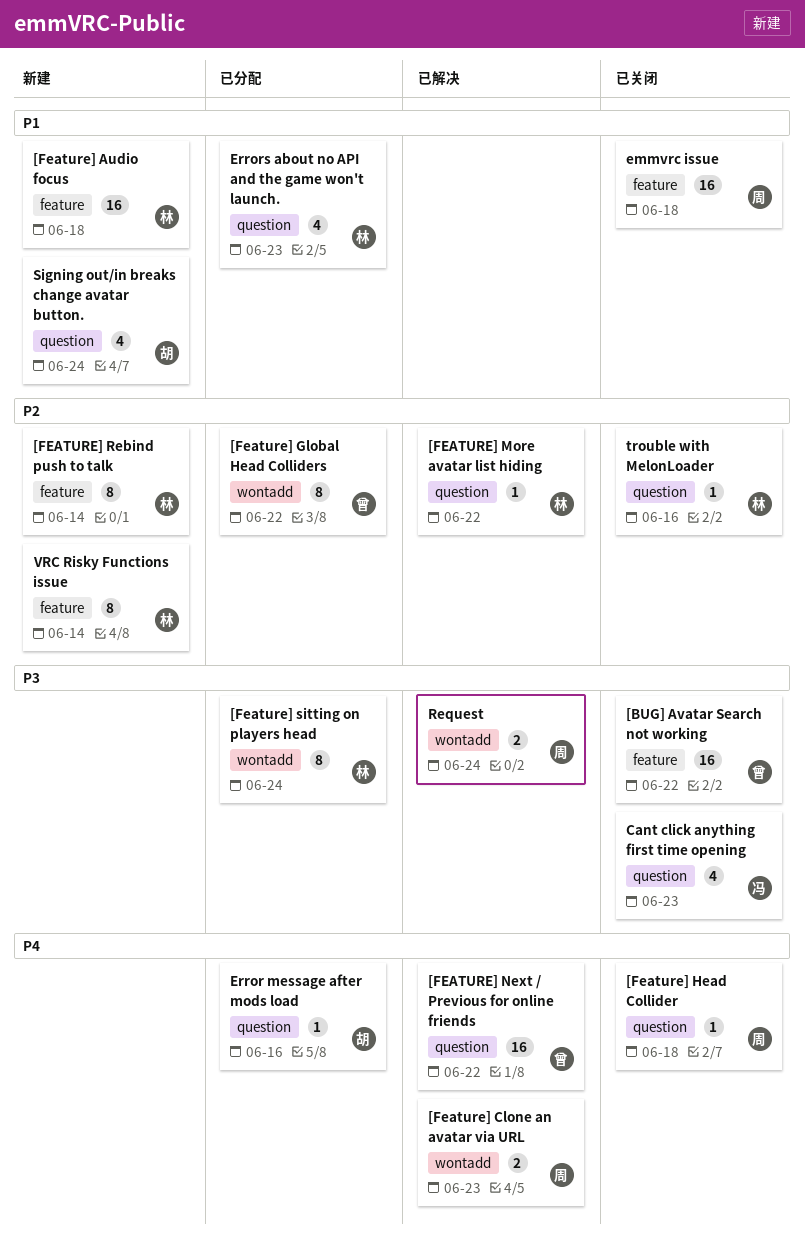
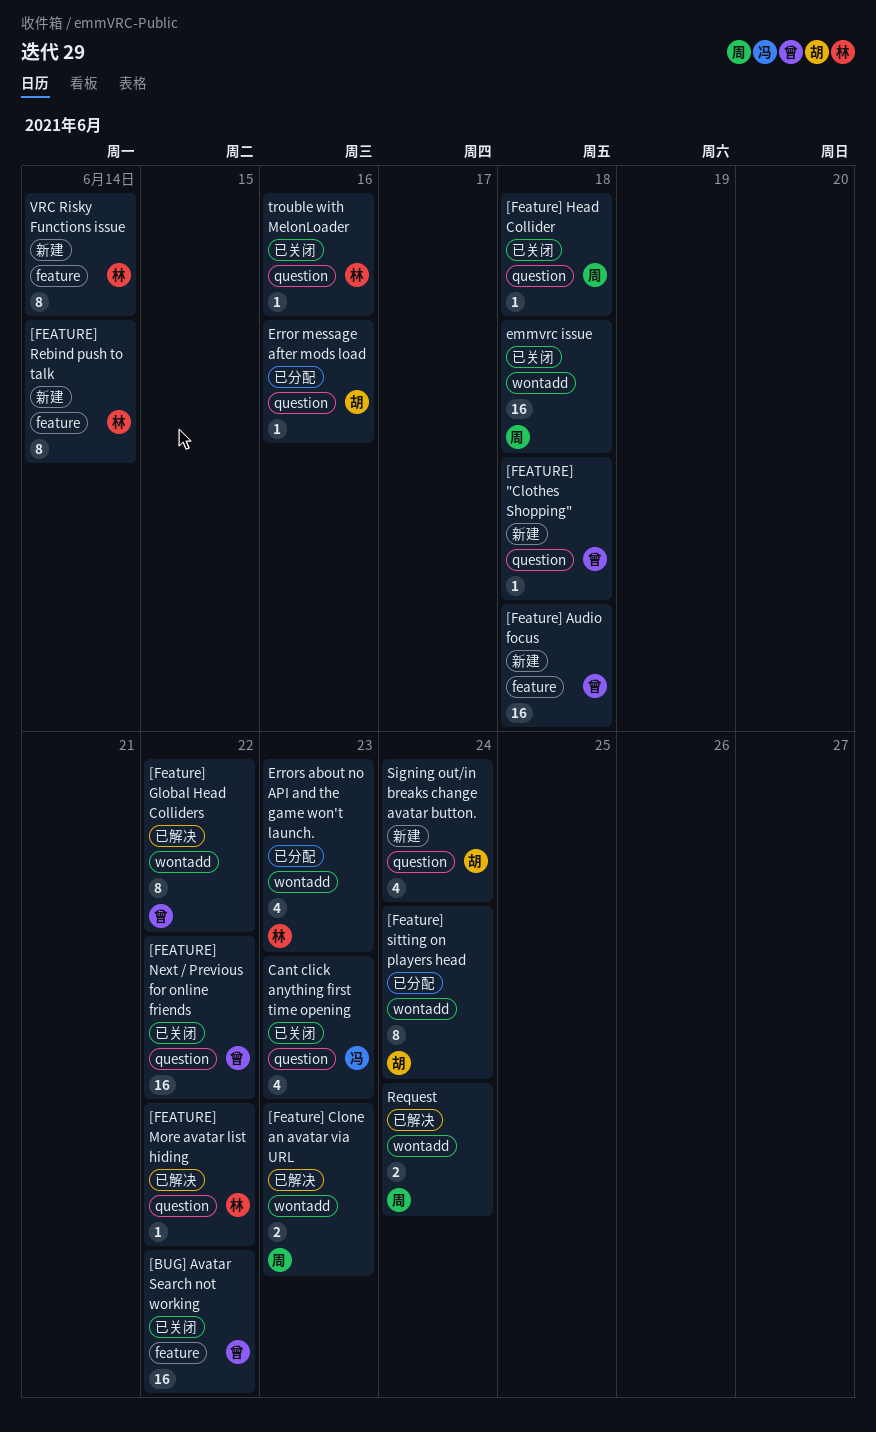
[FEATURE] "Clothes Shopping": none -> present
[Feature] Audio focus, owner: 林 -> 曾
[Feature] Global Head Colliders, status: 已分配 -> 已解决
[FEATURE] Next / Previous for online friends, status: 已解决 -> 已关闭
[Feature] sitting on players head, owner: 林 -> 胡
emmvrc issue, label: feature -> wontadd
Errors about no API and the game won't launch., label: question -> wontadd

